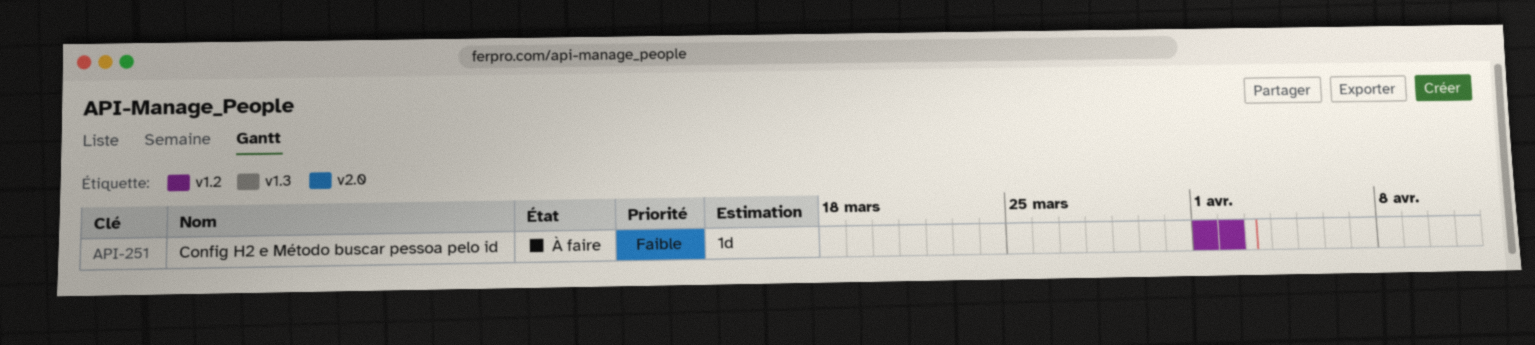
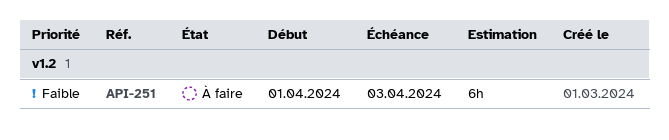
API-251, estimate: 1d -> 6h
API-251, due: Apr 2 -> Apr 3

